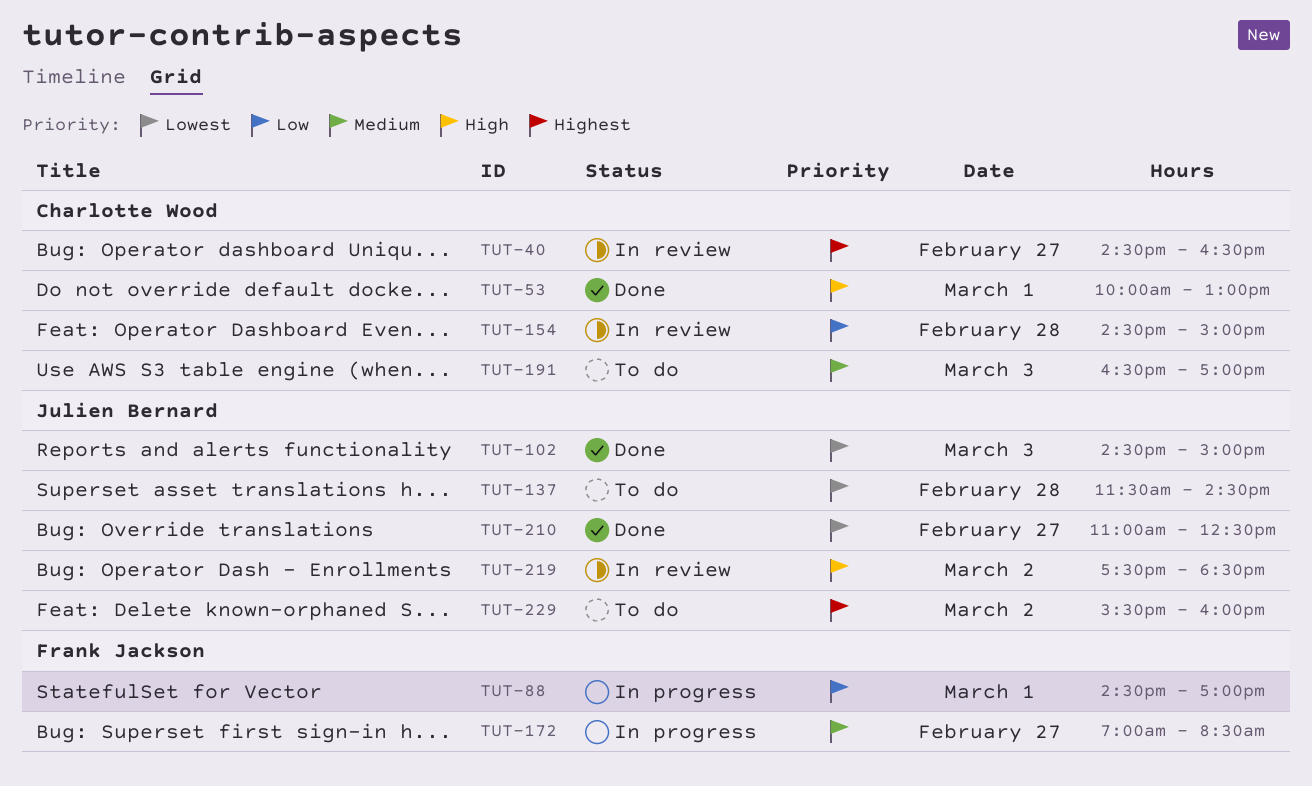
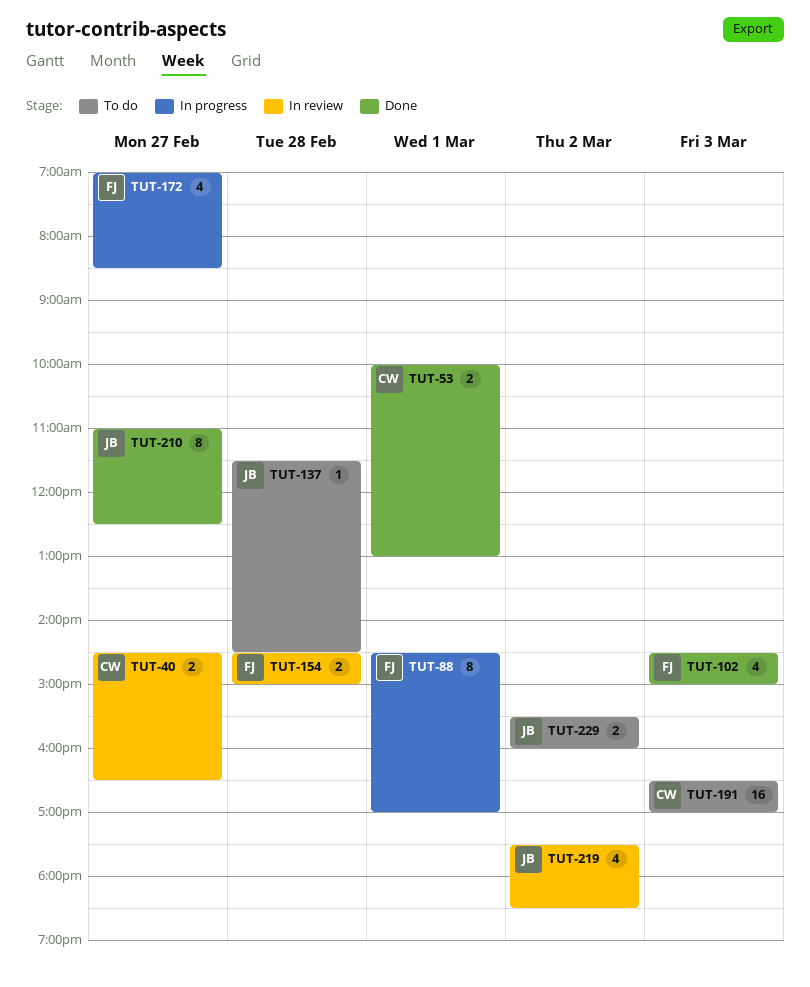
TUT-102, owner: Julien Bernard -> Frank Jackson
TUT-154, owner: Charlotte Wood -> Frank Jackson

